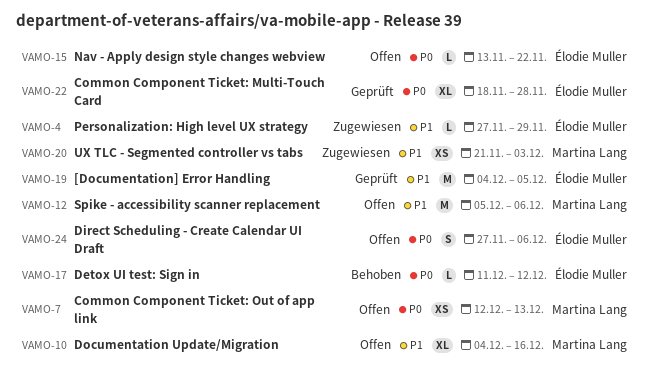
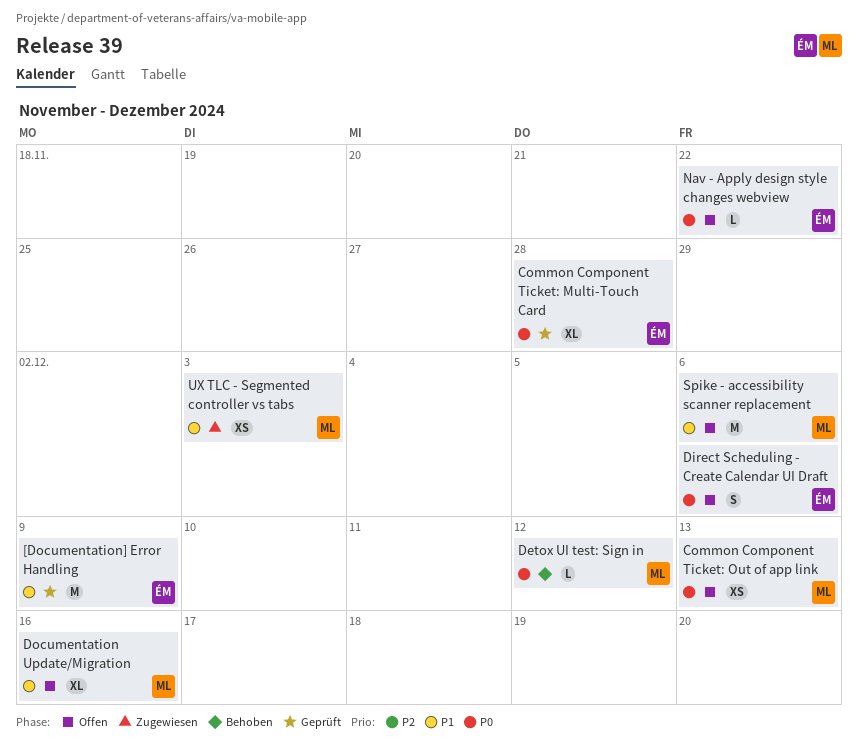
[Documentation] Error Handling, due: Dec 5 -> Dec 9
Detox UI test: Sign in, owner: Élodie Muller -> Martina Lang
Personalization: High level UX strategy: present -> none

